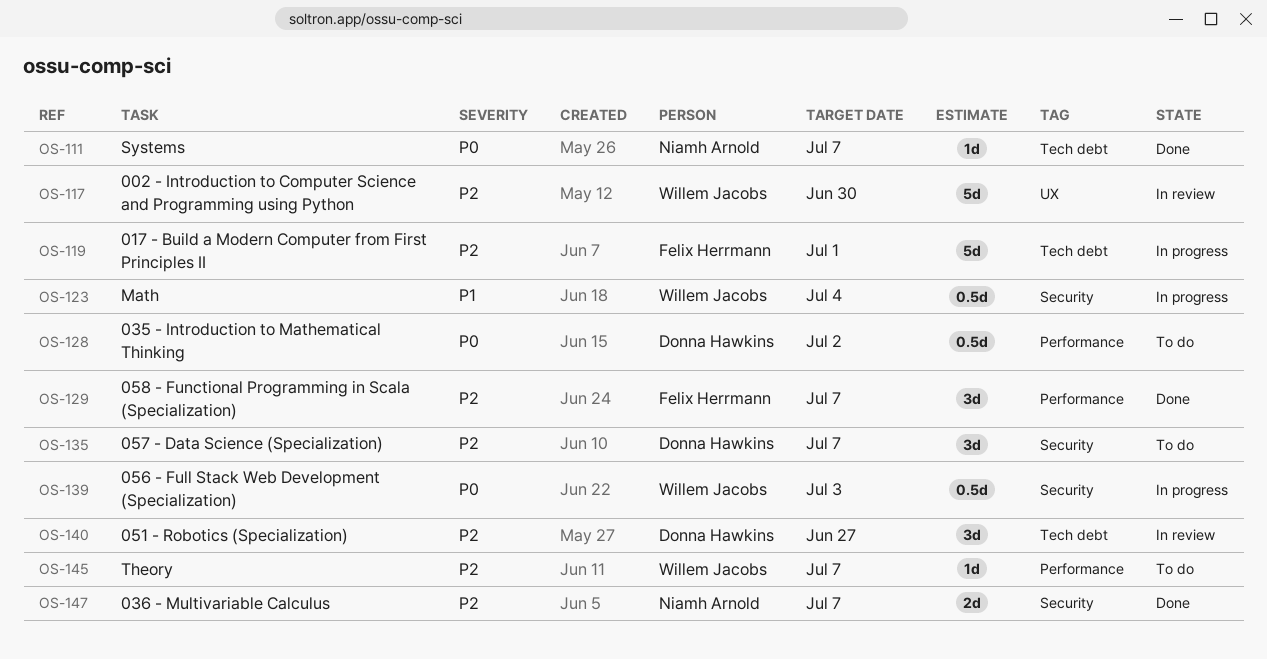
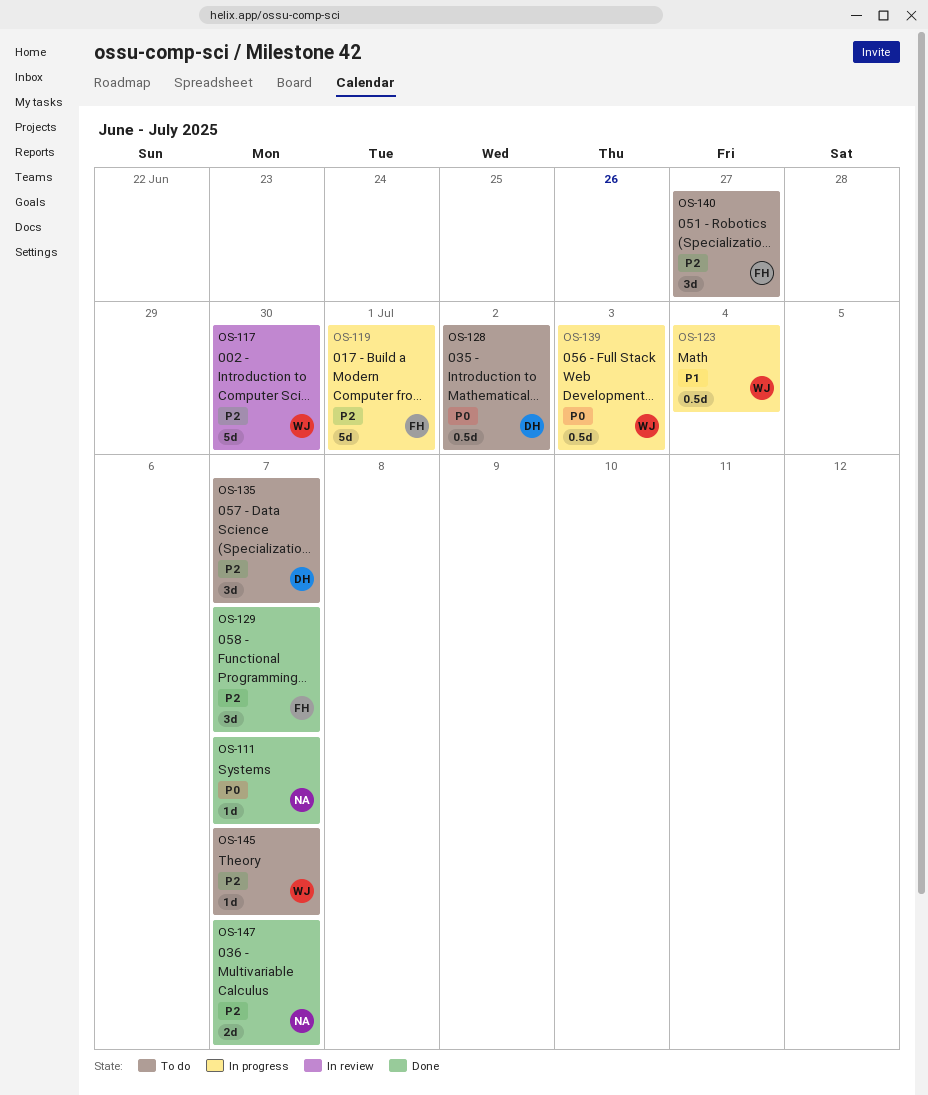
OS-140, status: In review -> To do
OS-140, owner: Donna Hawkins -> Felix Herrmann

